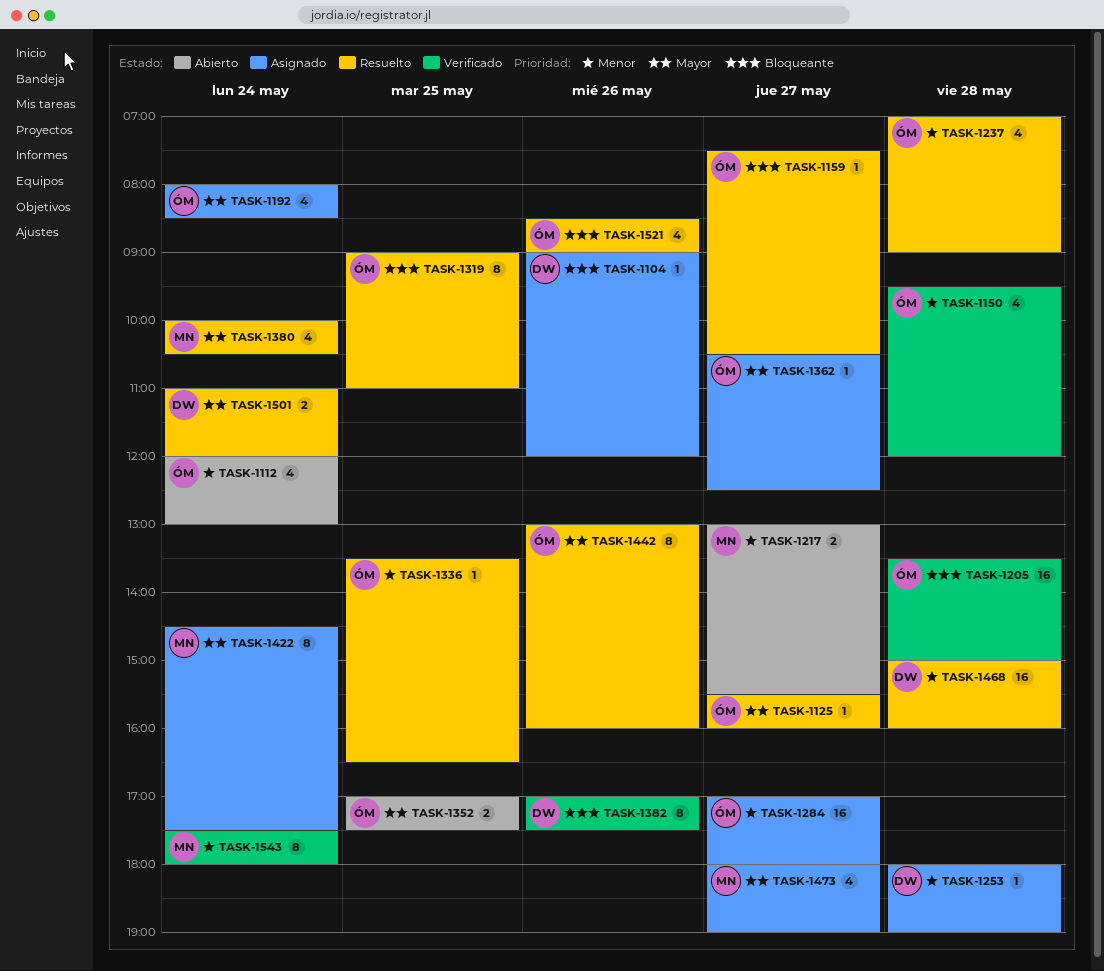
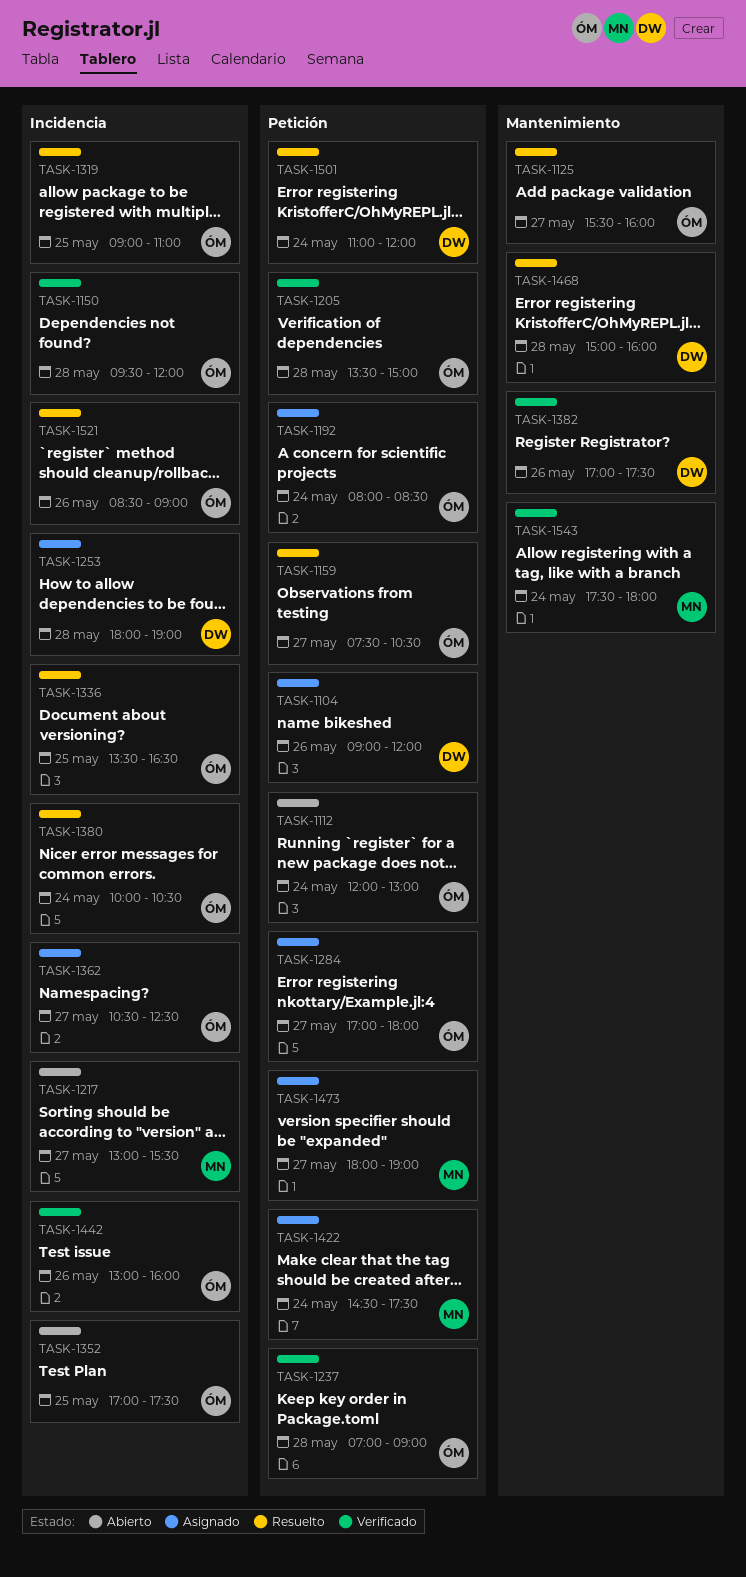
TASK-1237, status: Resuelto -> Verificado
TASK-1380, owner: MN -> ÓM
TASK-1442, status: Resuelto -> Verificado

